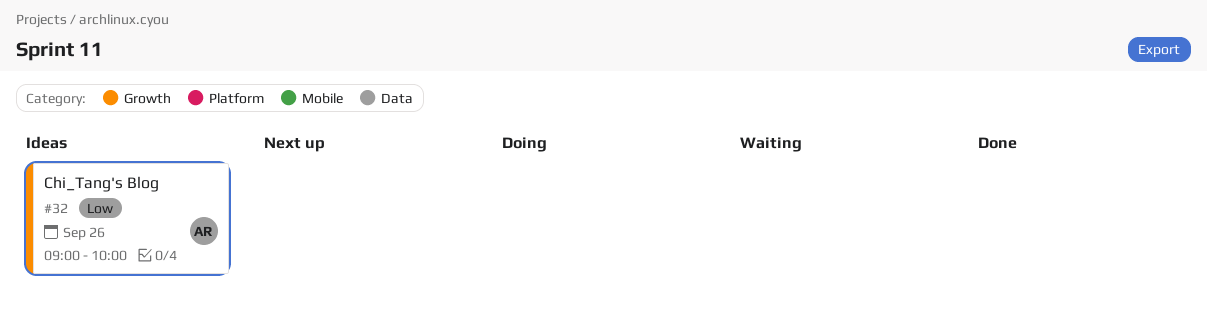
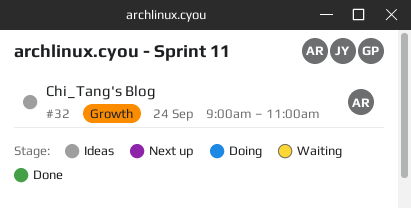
#32, day: Sep 26 -> Sep 24
#32, ends: 10:00 -> 11:00

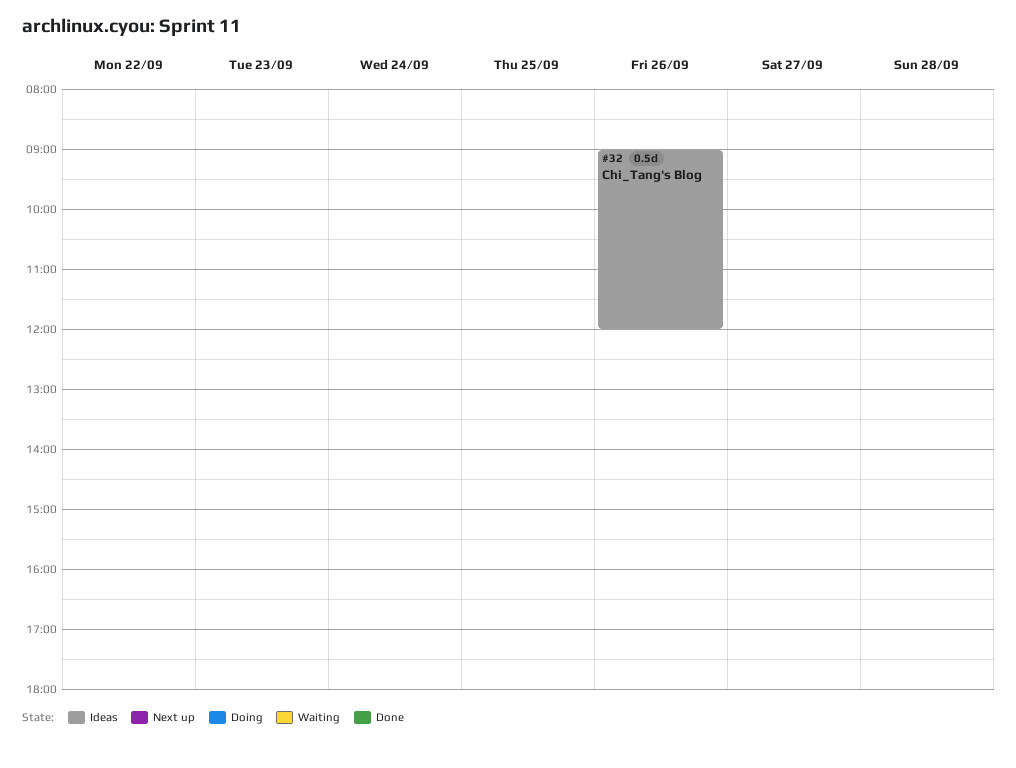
#32, day: Sep 24 -> Sep 26
#32, ends: 11:00 -> 12:00

